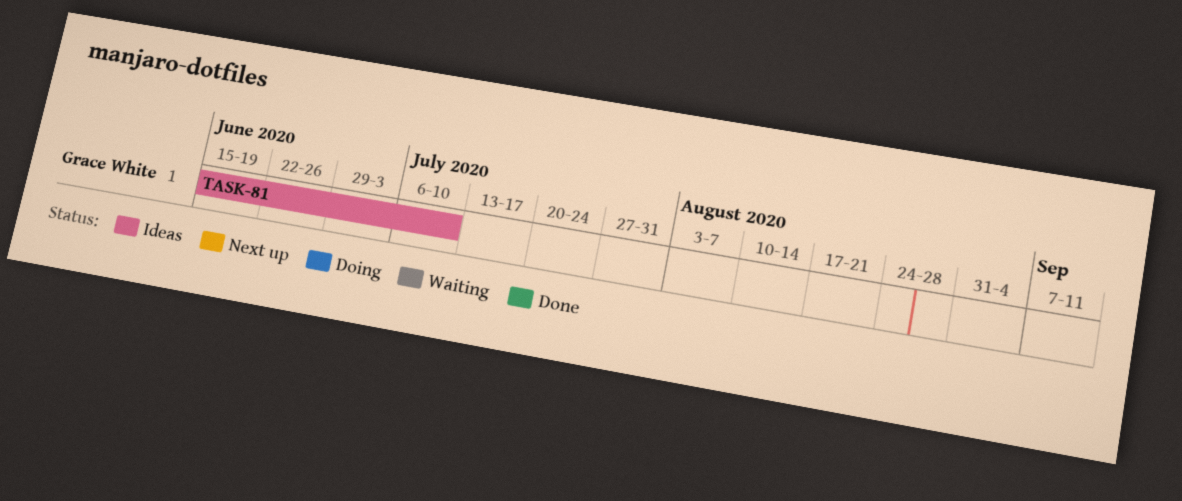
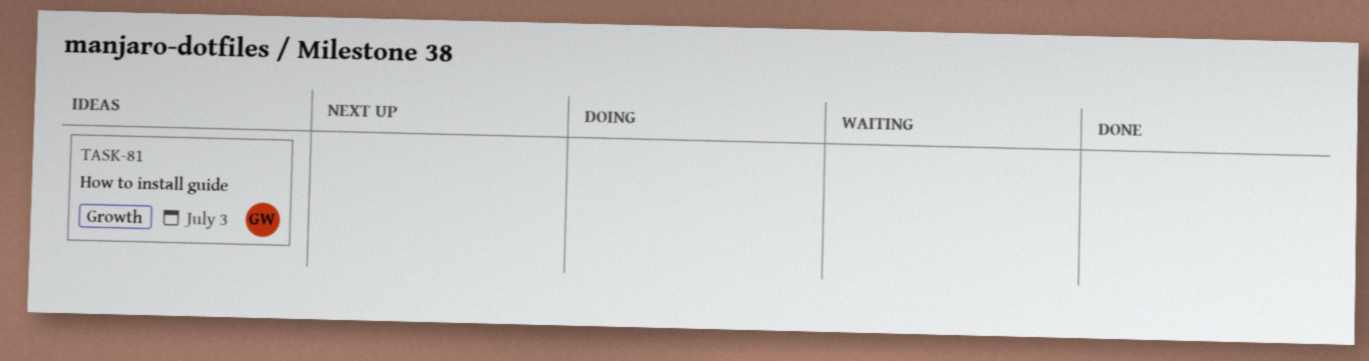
TASK-81, due: Jul 10 -> Jul 3

